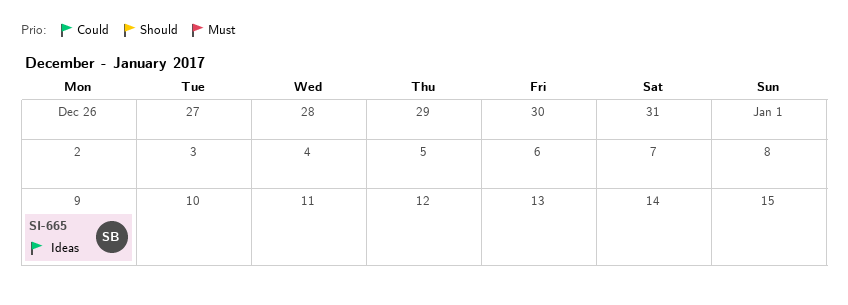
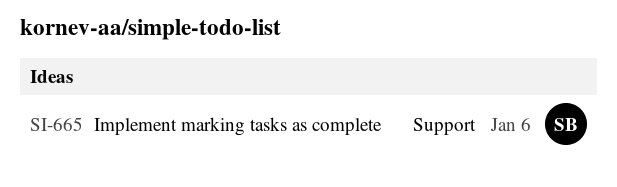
SI-665, due: Jan 9 -> Jan 6

